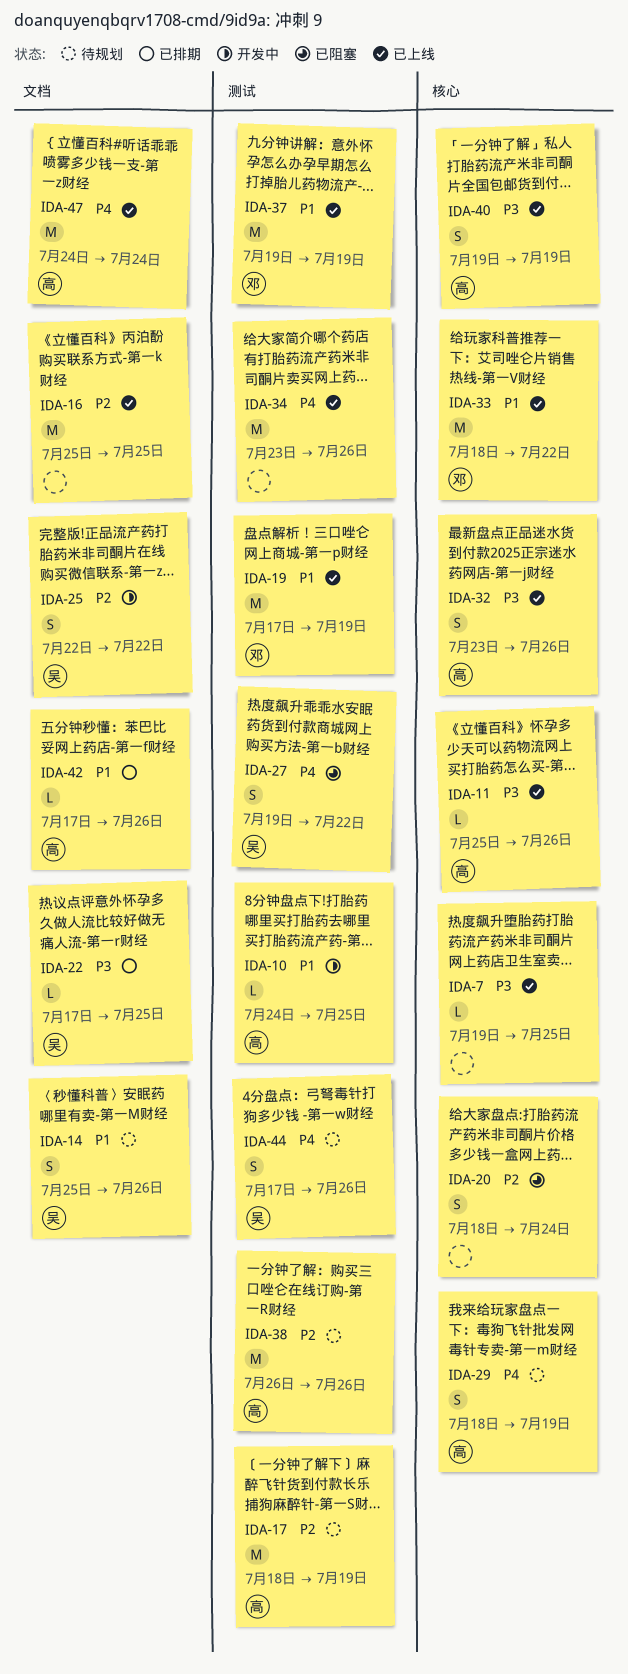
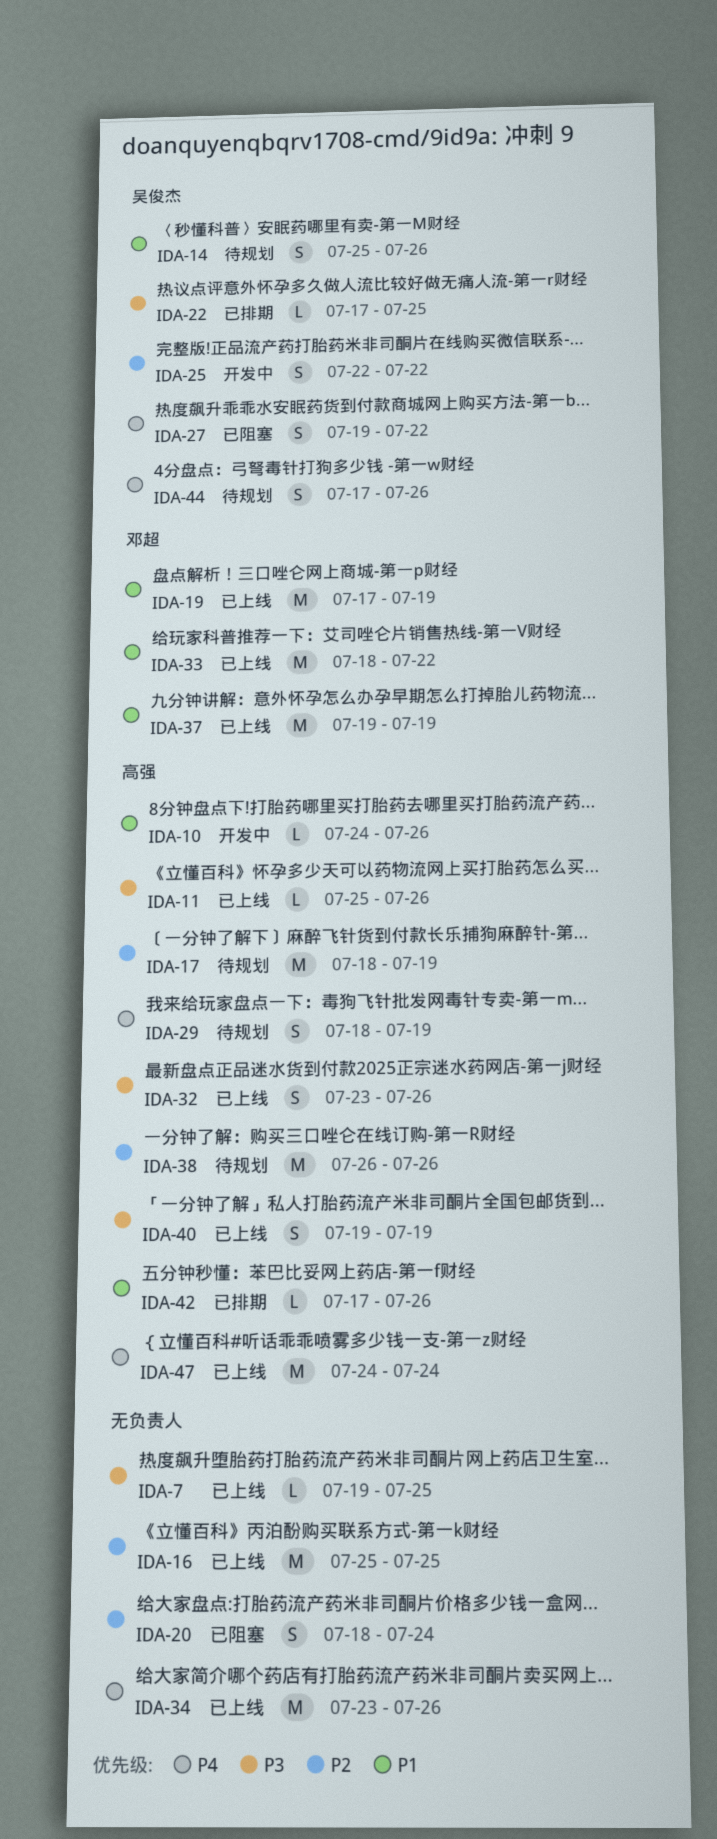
IDA-10, due: Jul 25 -> Jul 26

